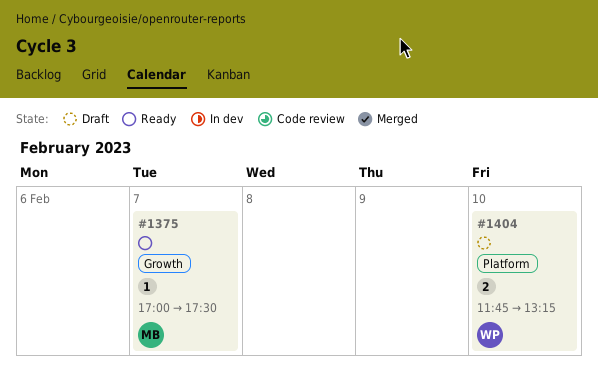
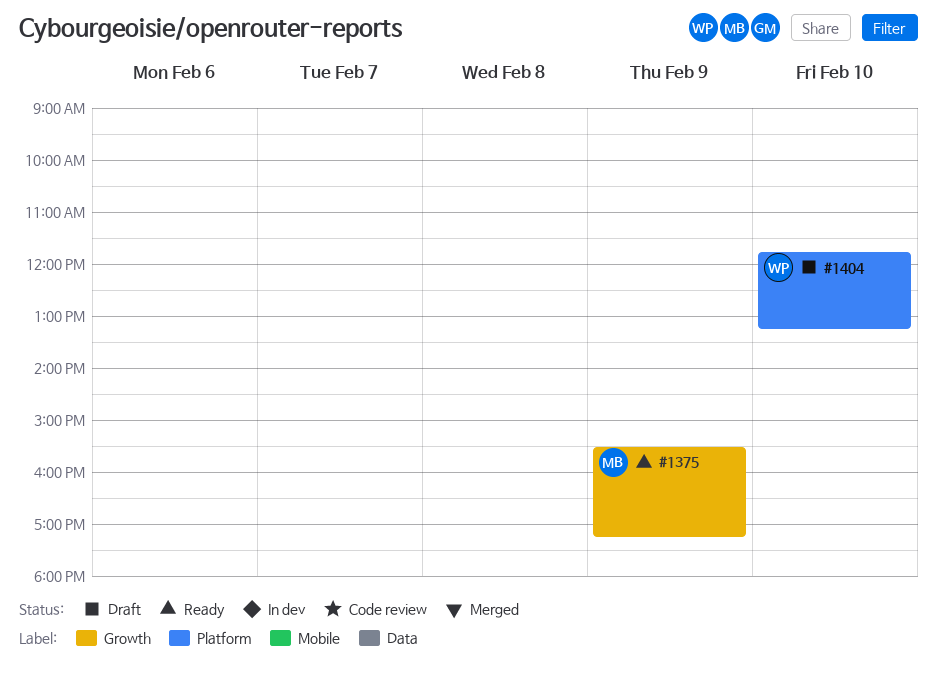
#1375, day: Feb 7 -> Feb 9
#1375, begins: 17:00 -> 15:30
#1375, ends: 17:30 -> 17:15

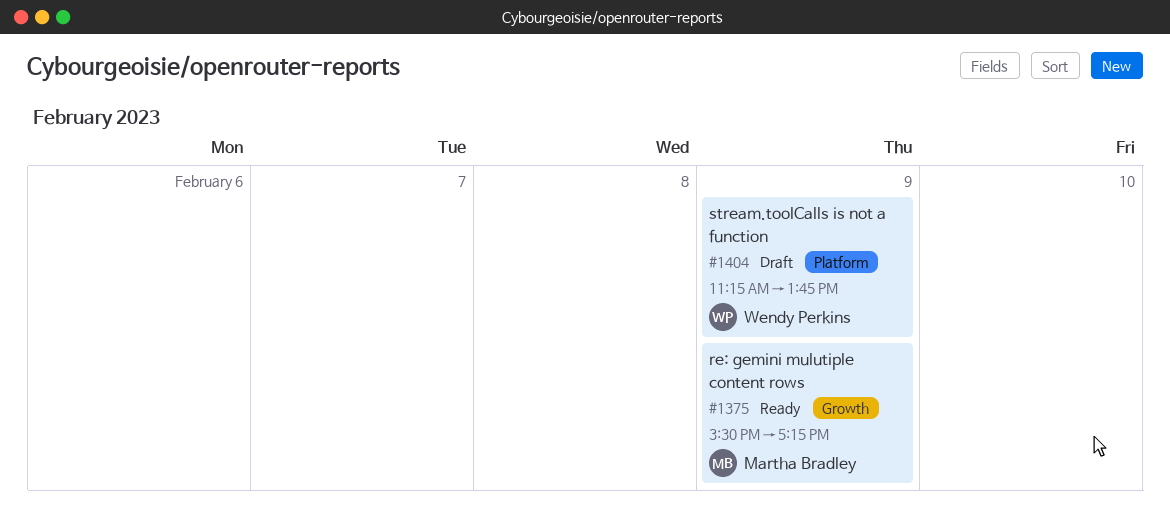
#1404, day: Feb 10 -> Feb 9
#1404, begins: 11:45 -> 11:15
#1404, ends: 13:15 -> 13:45

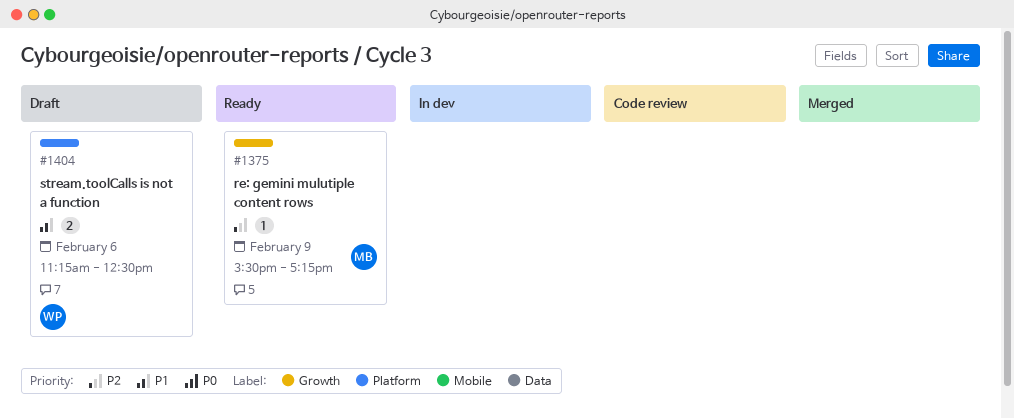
#1404, day: Feb 9 -> Feb 6
#1404, ends: 13:45 -> 12:30

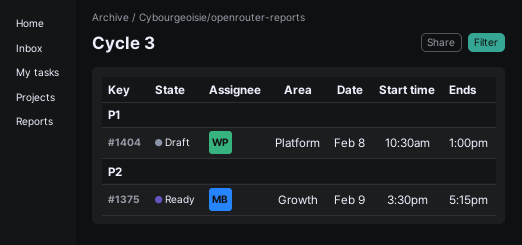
#1404, day: Feb 6 -> Feb 8
#1404, begins: 11:15 -> 10:30
#1404, ends: 12:30 -> 13:00

